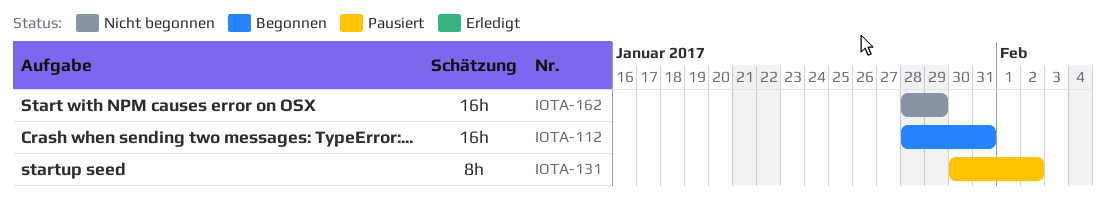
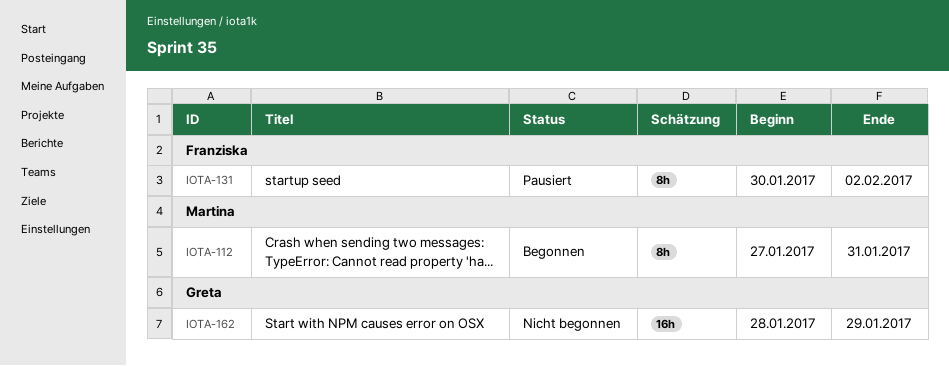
IOTA-112, estimate: 16h -> 8h
IOTA-112, start: Jan 28 -> Jan 27

